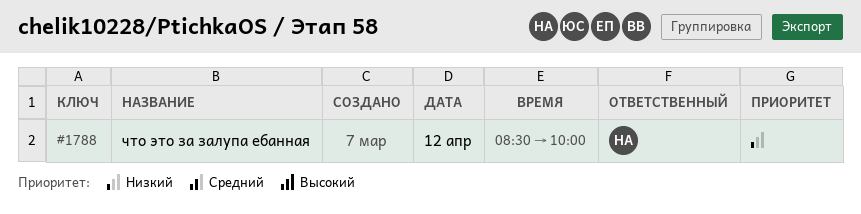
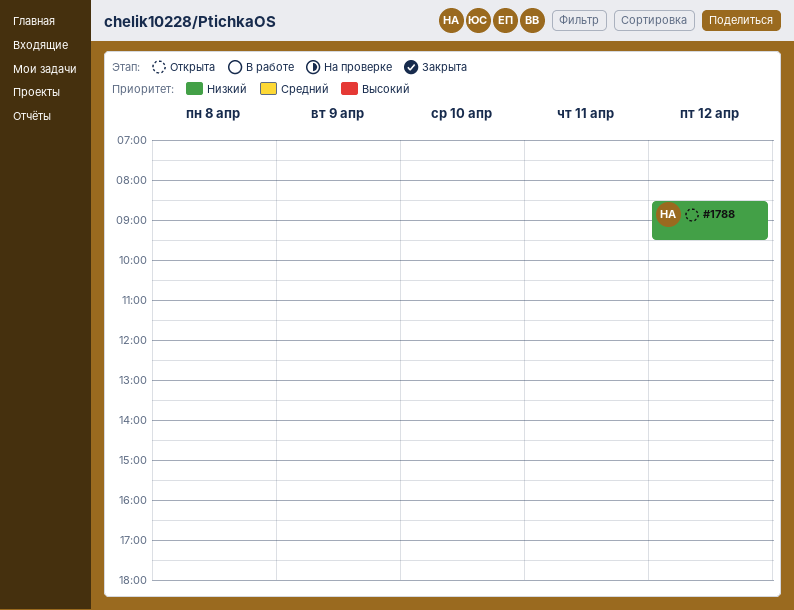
#1788, ends: 10:00 -> 09:30

